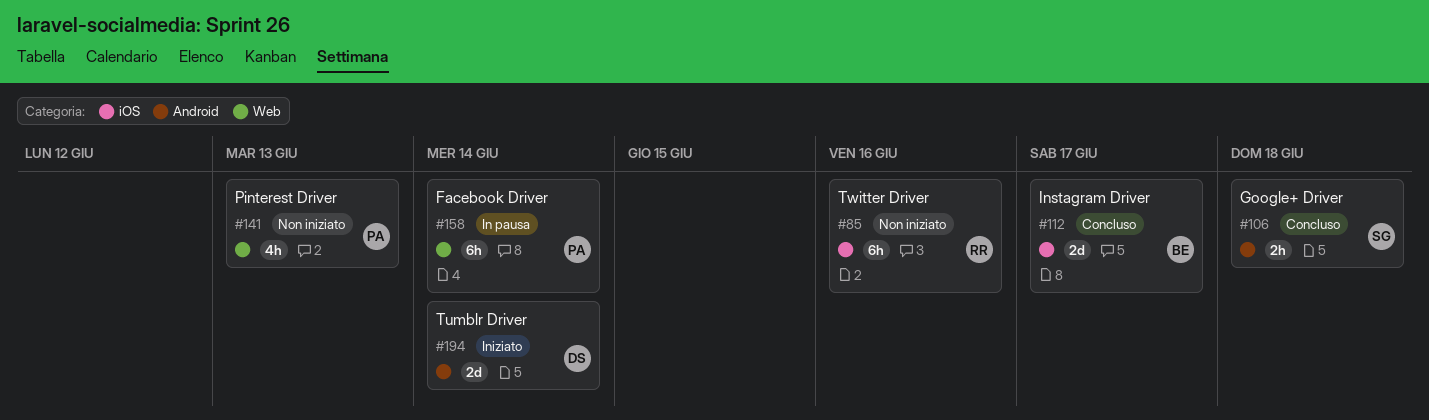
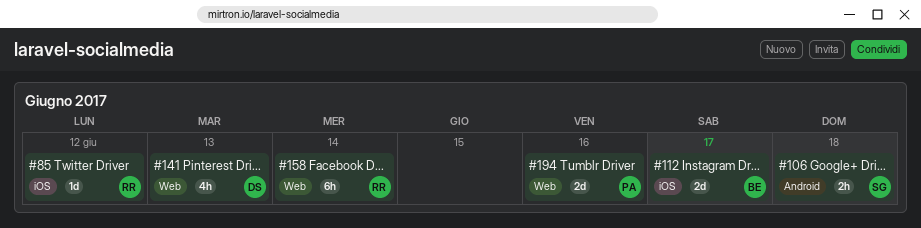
#85, estimate: 6h -> 1d
#85, due: Jun 16 -> Jun 12
#141, owner: PA -> DS
#158, owner: PA -> RR
#194, owner: DS -> PA
#194, label: Android -> Web
#194, due: Jun 14 -> Jun 16

